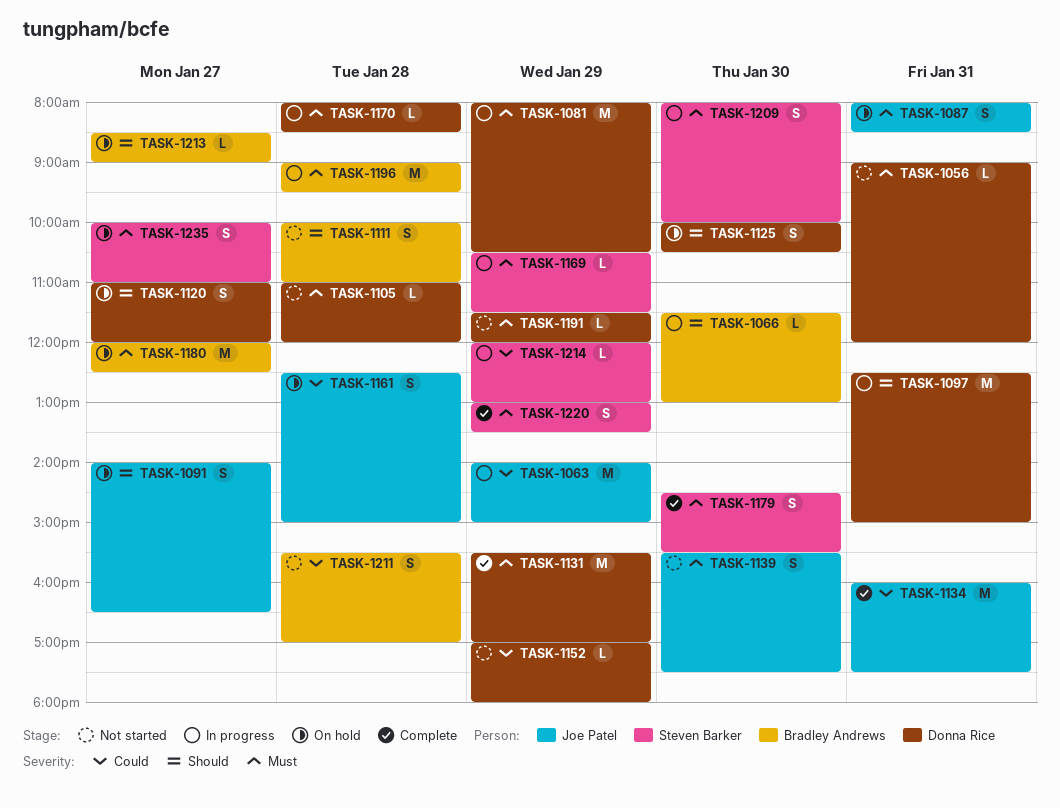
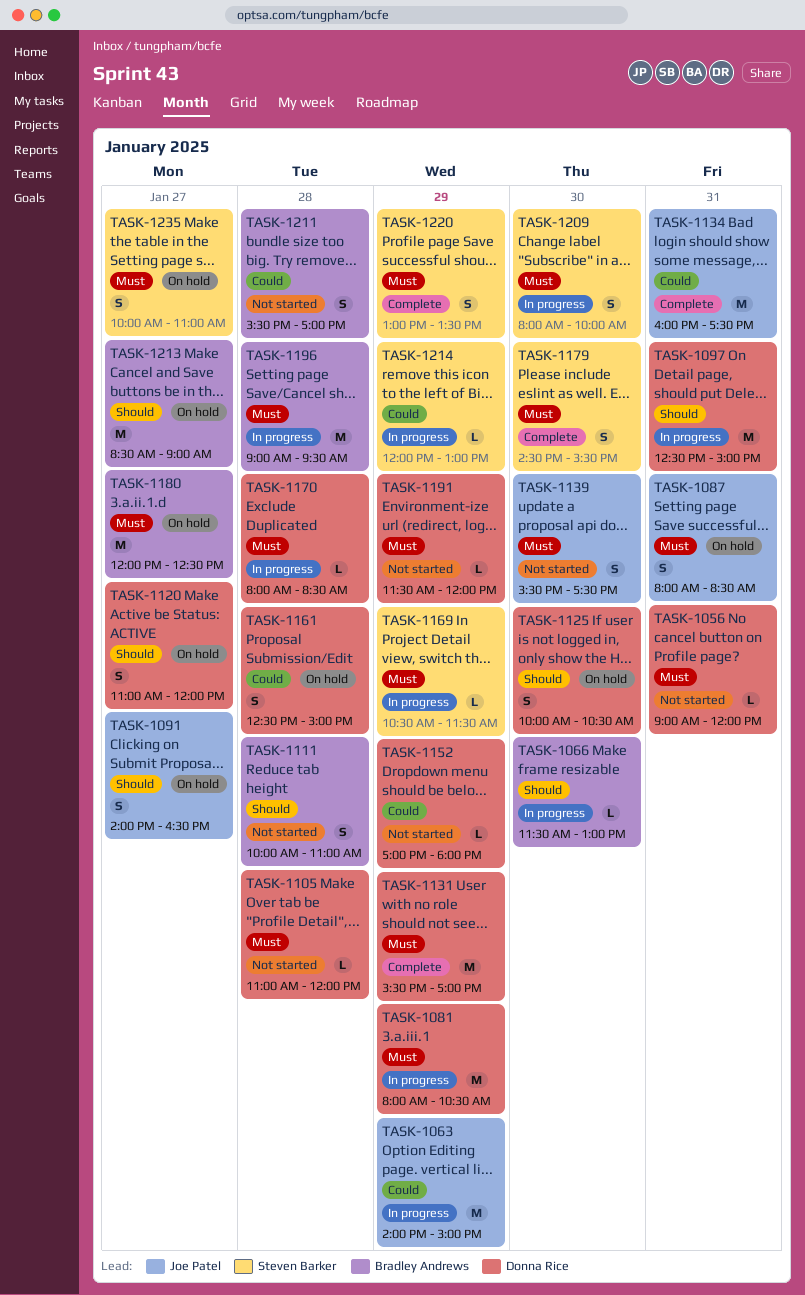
TASK-1161, owner: Joe Patel -> Donna Rice
TASK-1213, estimate: L -> M

